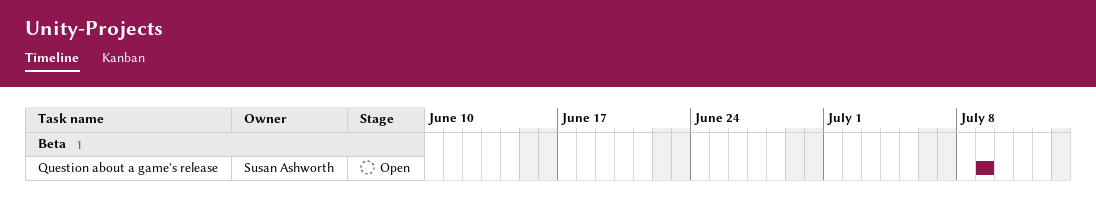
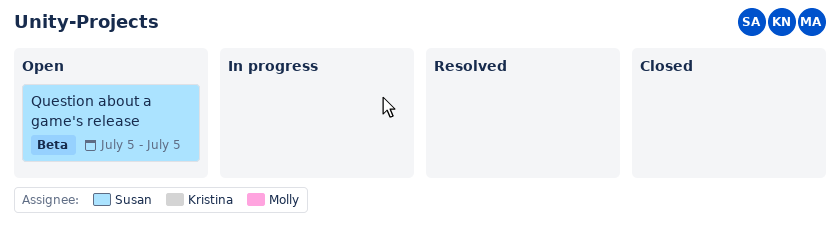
Question about a game's release, start: Jul 9 -> Jul 5
Question about a game's release, due: Jul 9 -> Jul 5

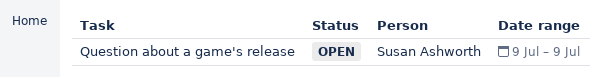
Question about a game's release, start: Jul 5 -> Jul 9
Question about a game's release, due: Jul 5 -> Jul 9

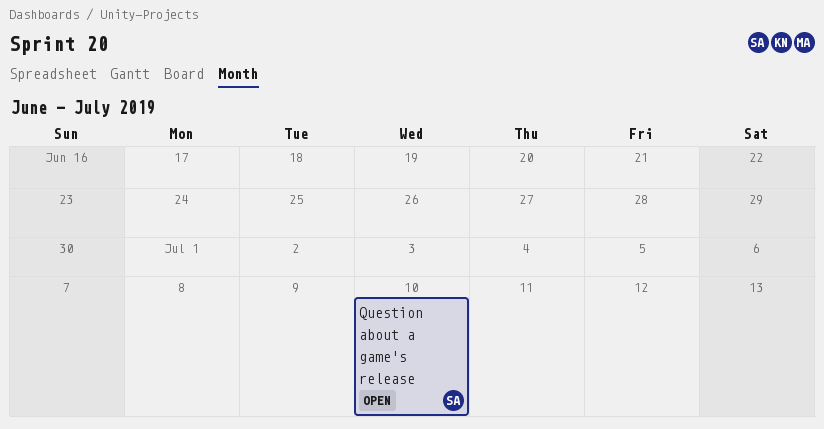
Question about a game's release, due: Jul 9 -> Jul 10

